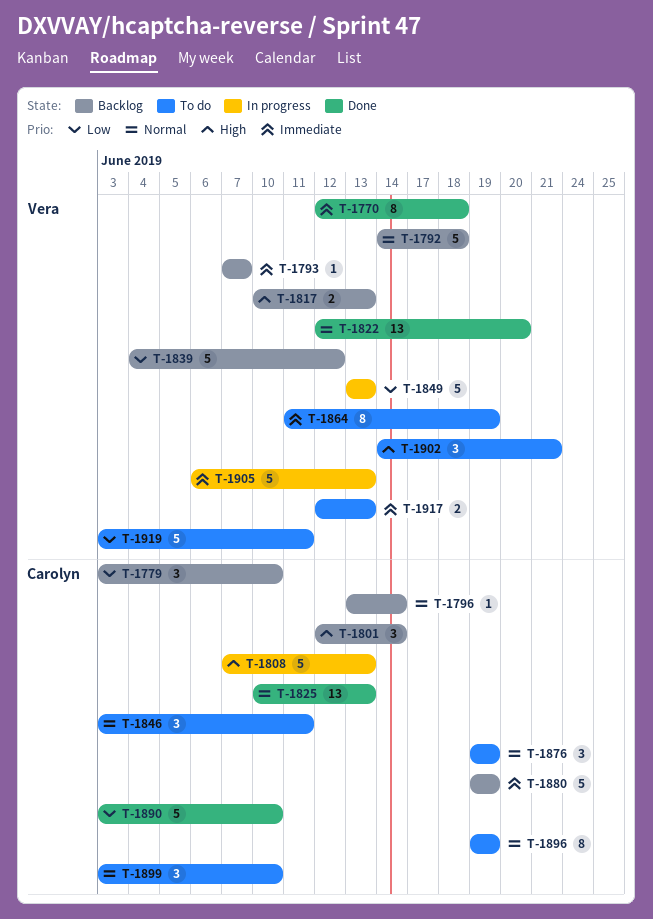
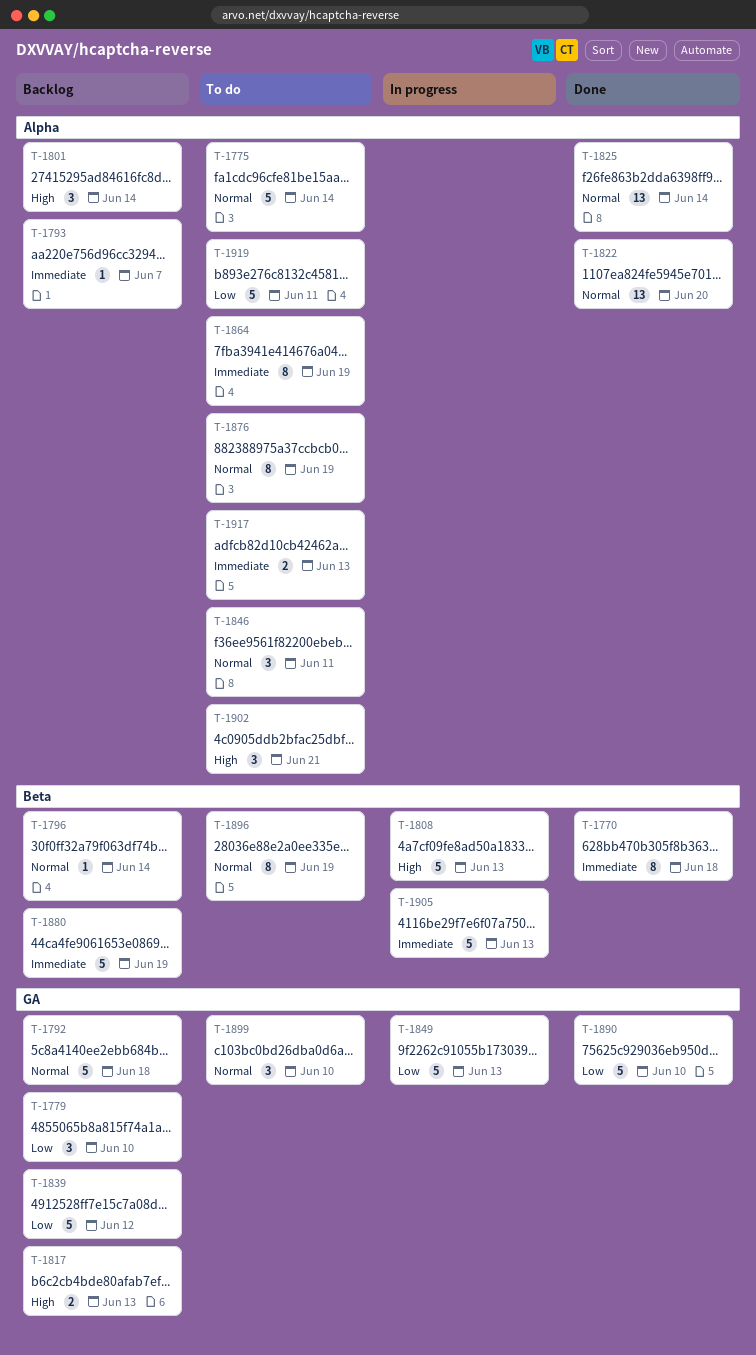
T-1775: none -> present
T-1825, due: Jun 13 -> Jun 14
T-1876, estimate: 3 -> 8

